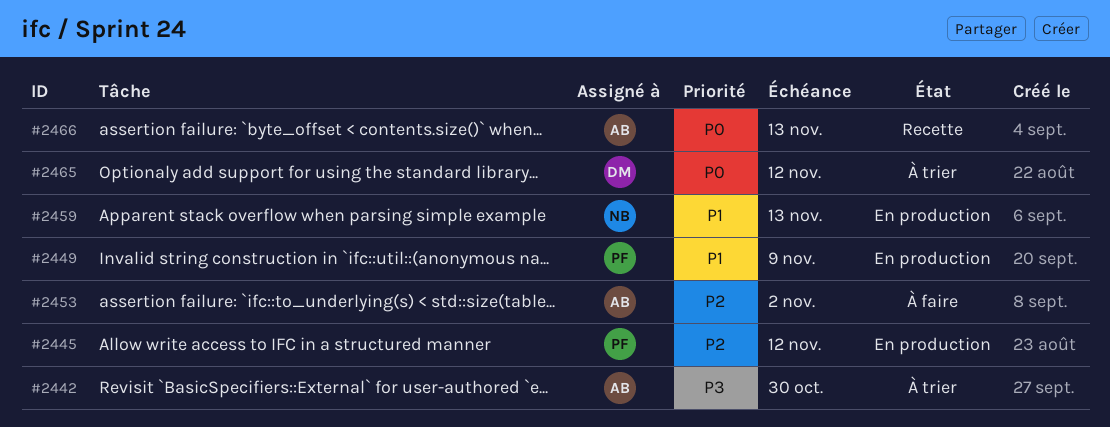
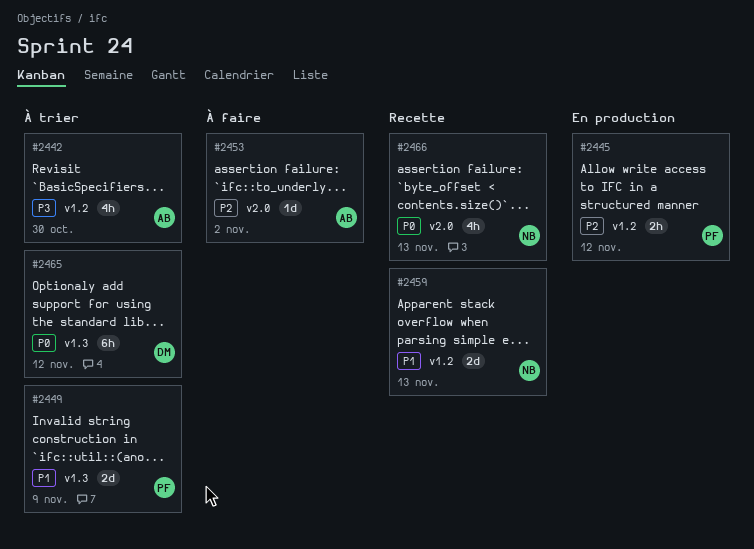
#2449, status: En production -> À trier
#2459, status: En production -> Recette
#2466, owner: AB -> NB

